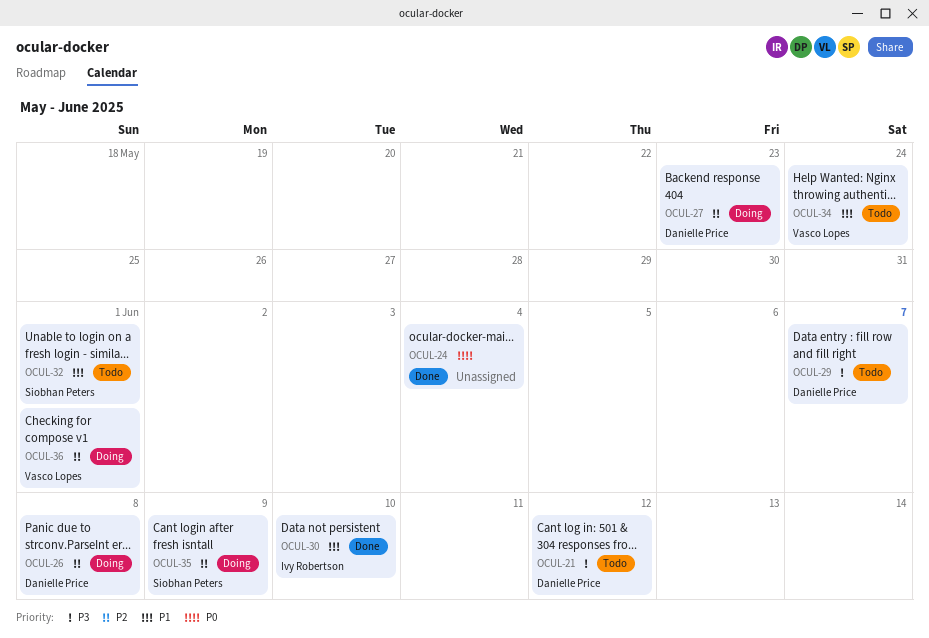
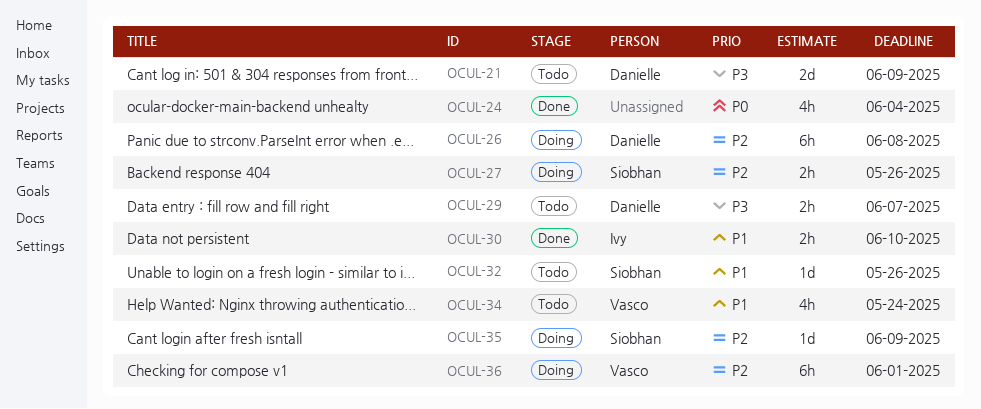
OCUL-21, due: Jun 12 -> Jun 9
OCUL-27, owner: Danielle Price -> Siobhan Peters
OCUL-27, due: May 23 -> May 26
OCUL-32, due: Jun 1 -> May 26

